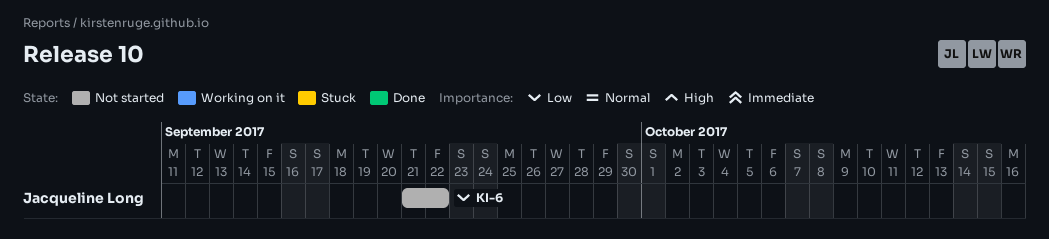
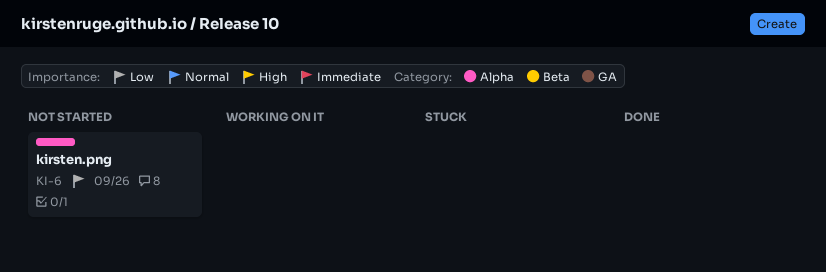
KI-6, due: Sep 22 -> Sep 26

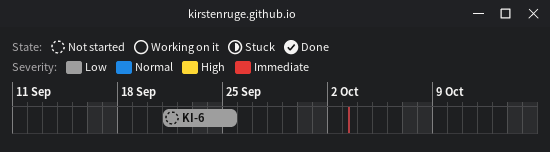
KI-6, due: Sep 26 -> Sep 25

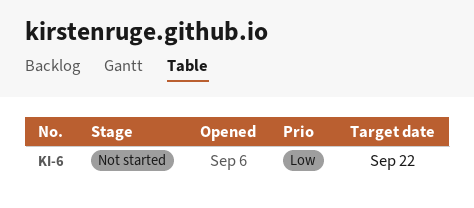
KI-6, due: Sep 25 -> Sep 22

